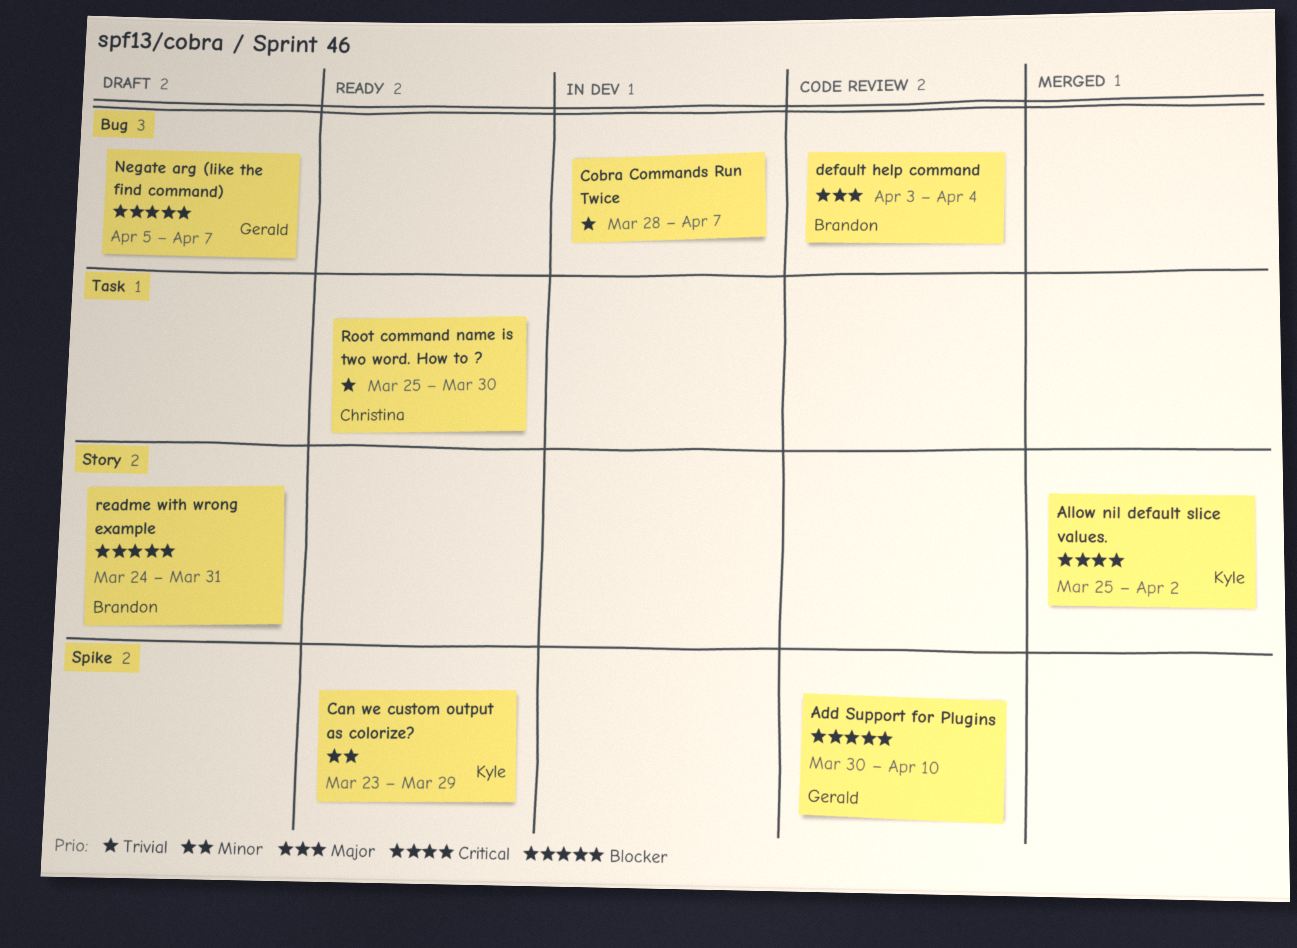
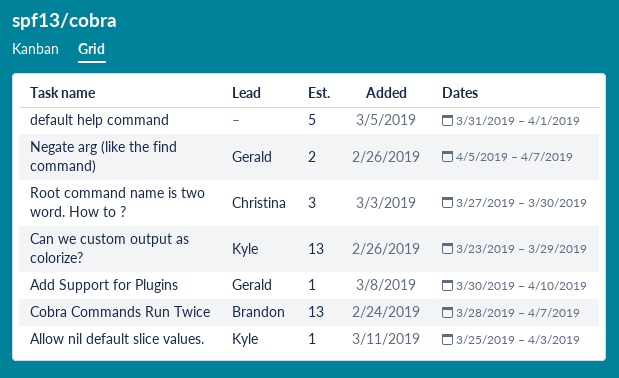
Allow nil default slice values., due: Apr 2 -> Apr 3
Cobra Commands Run Twice, owner: none -> Brandon
default help command, owner: Brandon -> none
default help command, start: Apr 3 -> Mar 31
default help command, due: Apr 4 -> Apr 1
readme with wrong example: present -> none
Root command name is two word. How to ?, start: Mar 25 -> Mar 27

